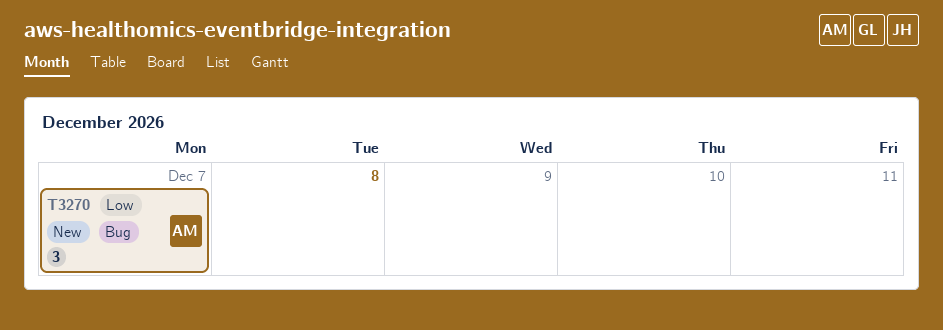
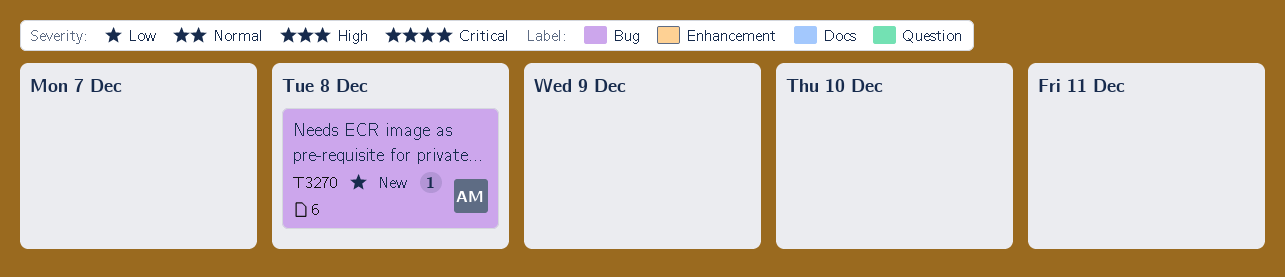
T3270, estimate: 3 -> 1
T3270, due: Dec 7 -> Dec 8

